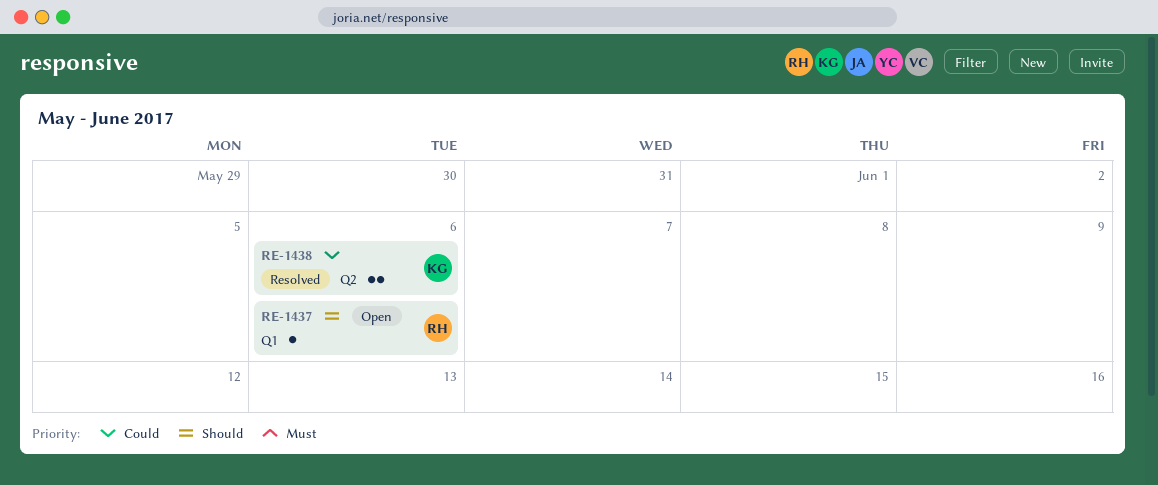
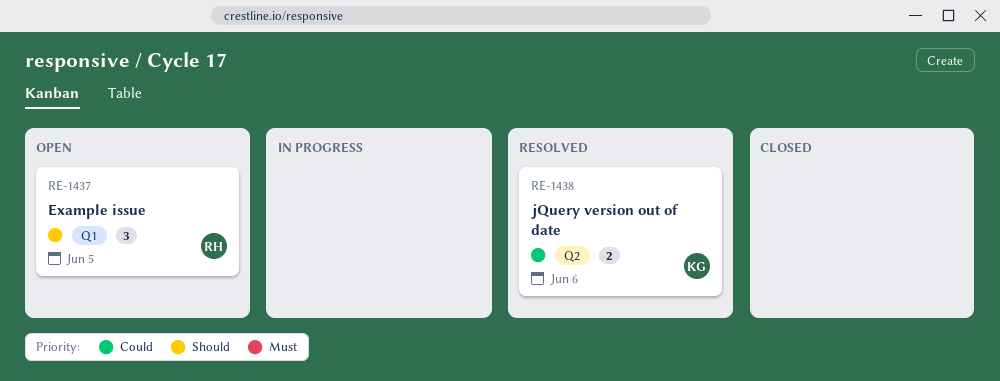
RE-1437, estimate: 1 -> 3
RE-1437, due: Jun 6 -> Jun 5

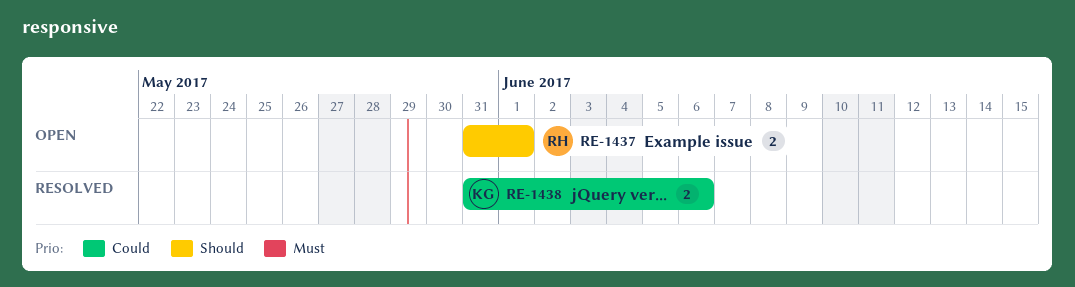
RE-1437, estimate: 3 -> 2
RE-1437, due: Jun 5 -> Jun 1

